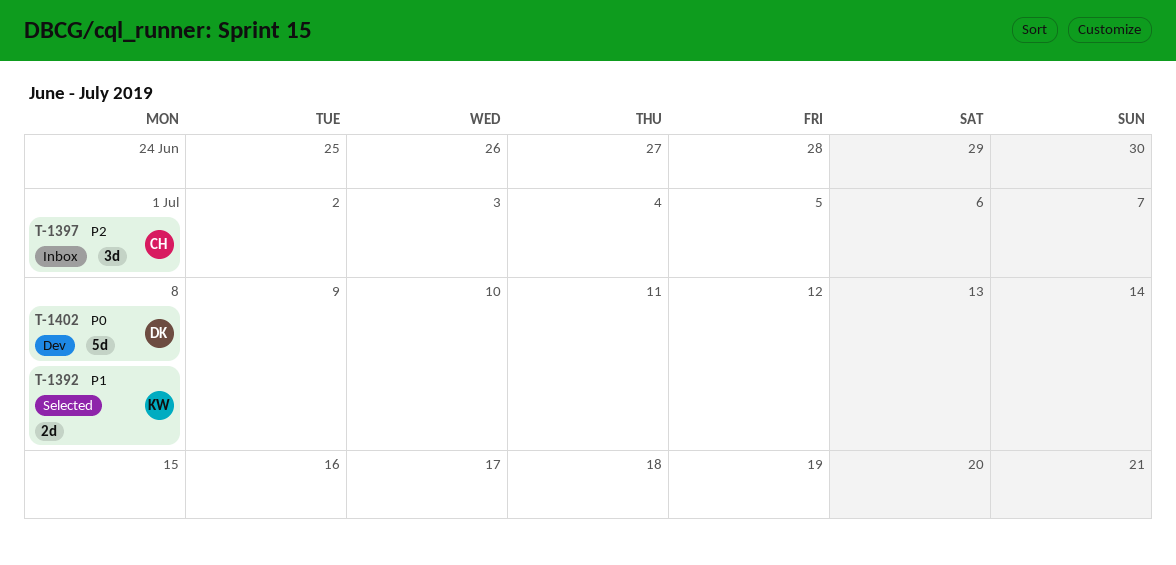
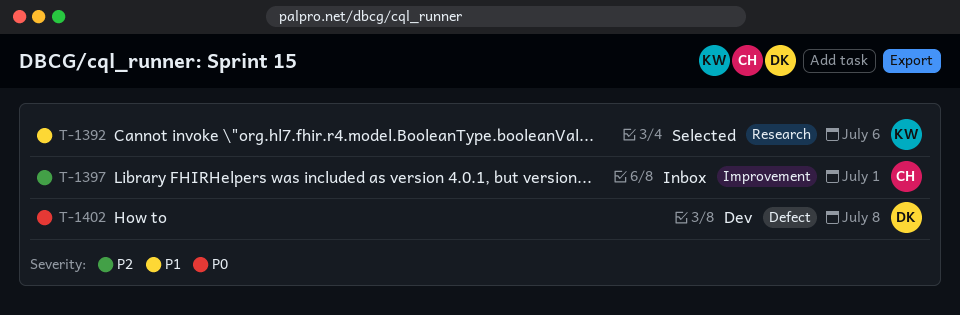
T-1392, due: Jul 8 -> Jul 6

